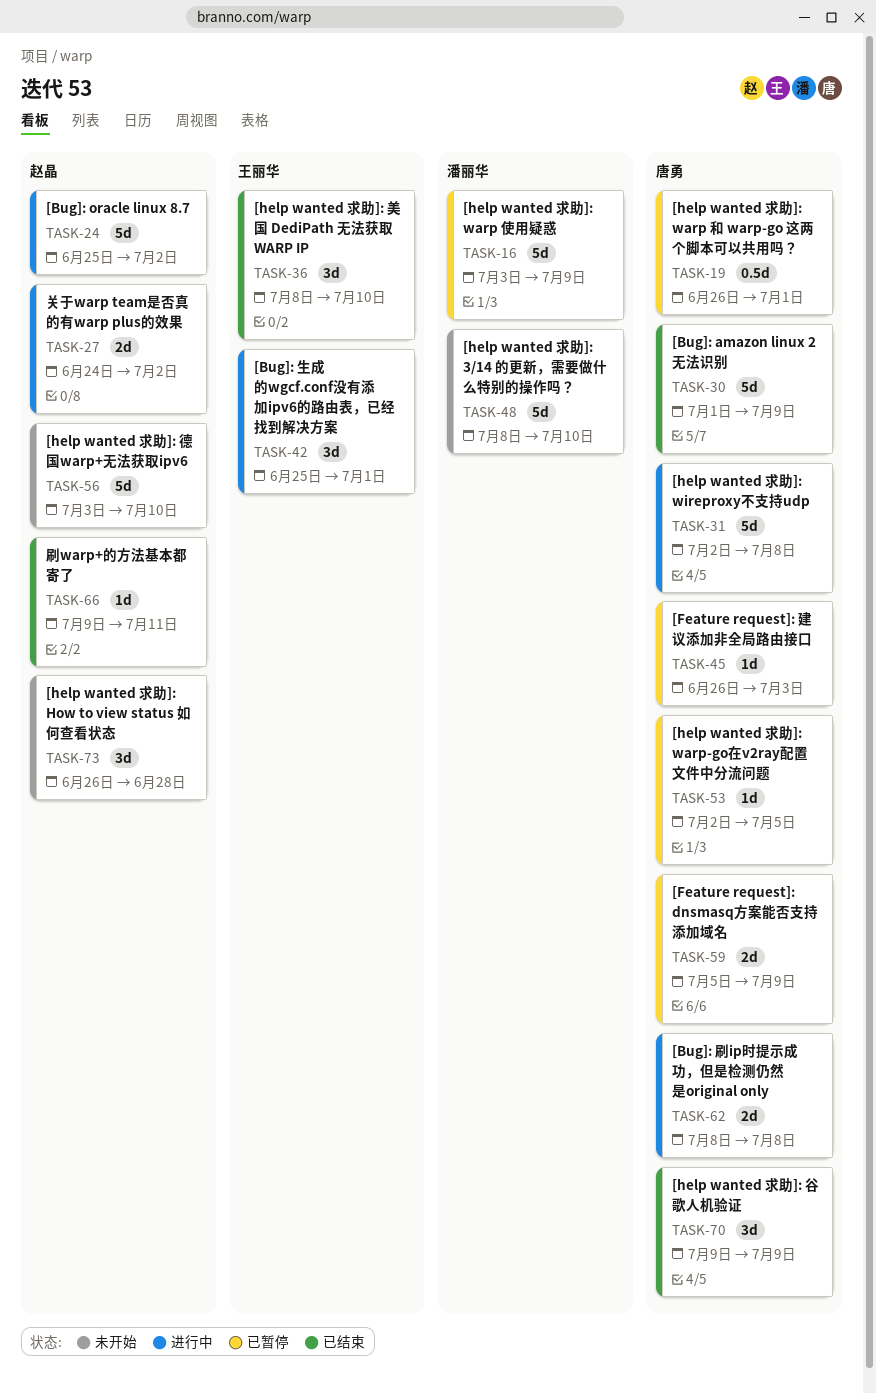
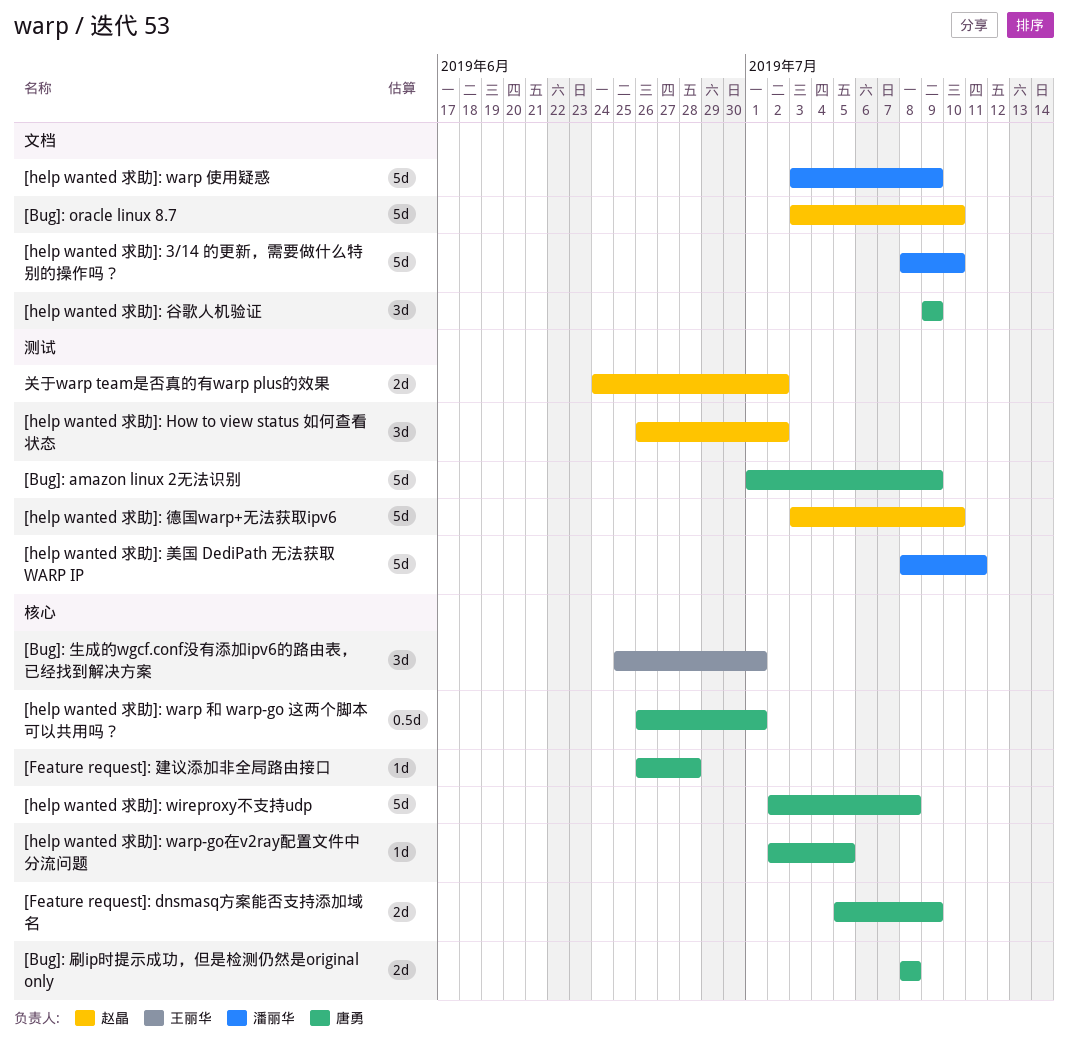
[Bug]: oracle linux 8.7, start: Jun 25 -> Jul 3
[Bug]: oracle linux 8.7, due: Jul 2 -> Jul 10
[Feature request]: 建议添加非全局路由接口, due: Jul 3 -> Jun 28
[help wanted 求助]: How to view status 如何查看状态, due: Jun 28 -> Jul 2
[help wanted 求助]: 美国 DediPath 无法获取 WARP IP, owner: 王丽华 -> 潘丽华
[help wanted 求助]: 美国 DediPath 无法获取 WARP IP, estimate: 3d -> 5d
[help wanted 求助]: 美国 DediPath 无法获取 WARP IP, due: Jul 10 -> Jul 11
刷warp+的方法基本都寄了: present -> none

